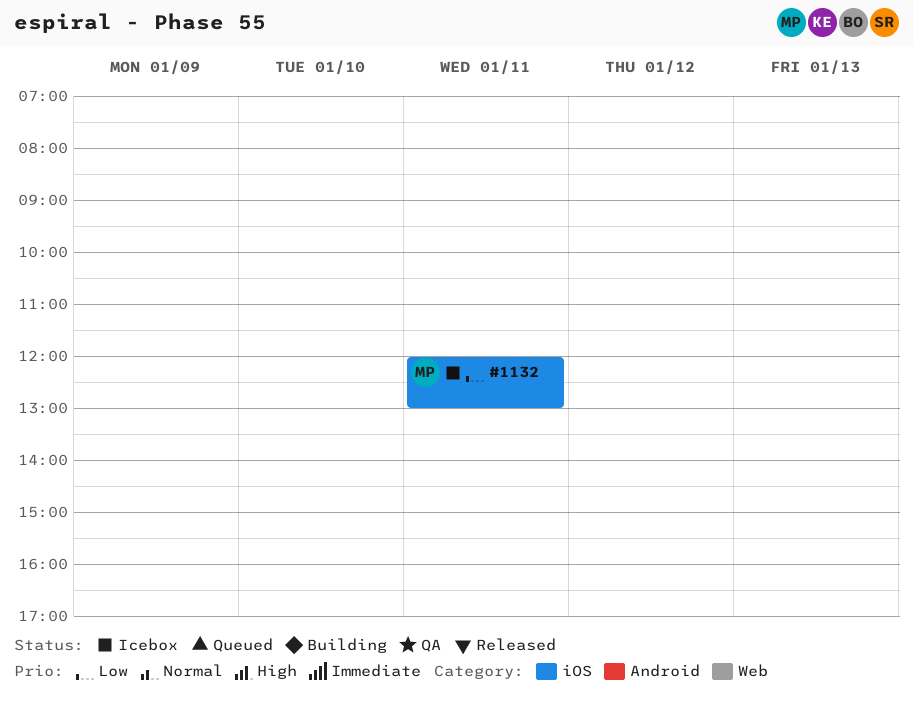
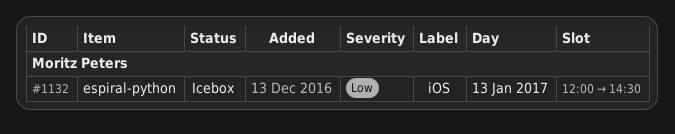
#1132, day: Jan 11 -> Jan 13
#1132, ends: 13:00 -> 14:30

